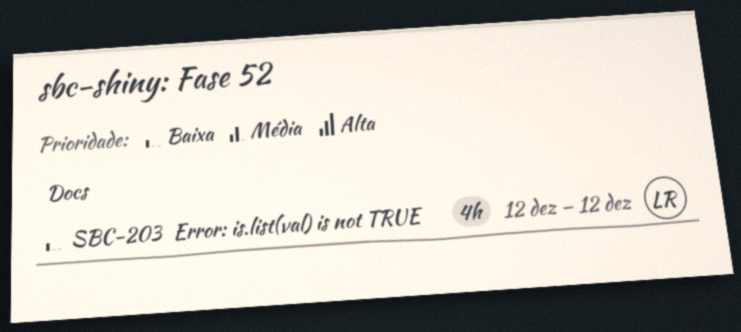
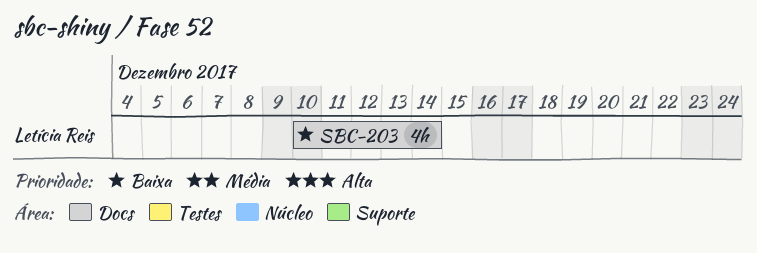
SBC-203, start: Dec 12 -> Dec 10
SBC-203, due: Dec 12 -> Dec 14

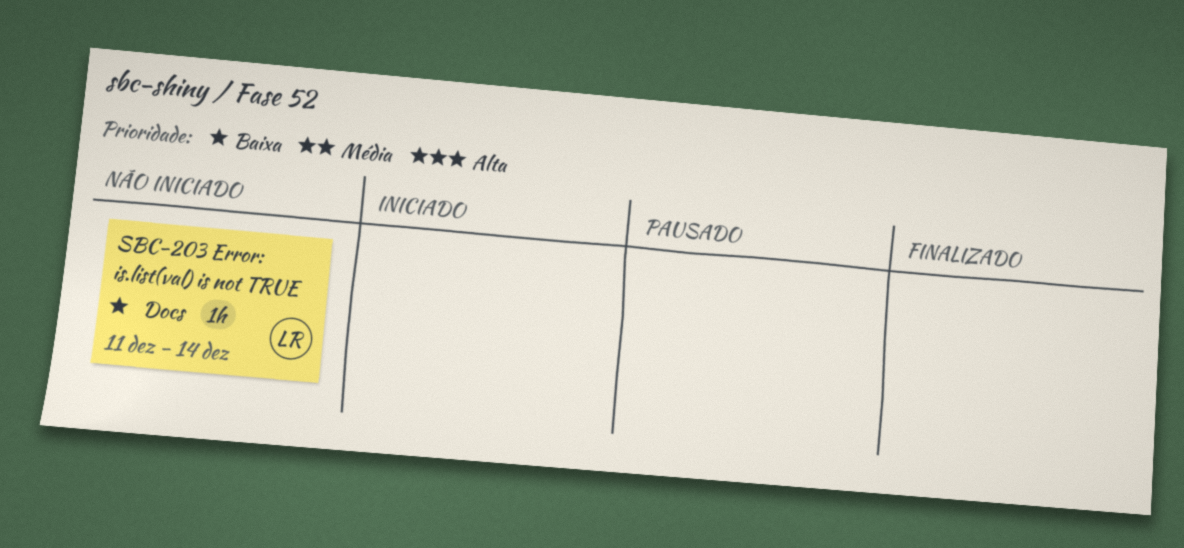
SBC-203, estimate: 4h -> 1h
SBC-203, start: Dec 10 -> Dec 11

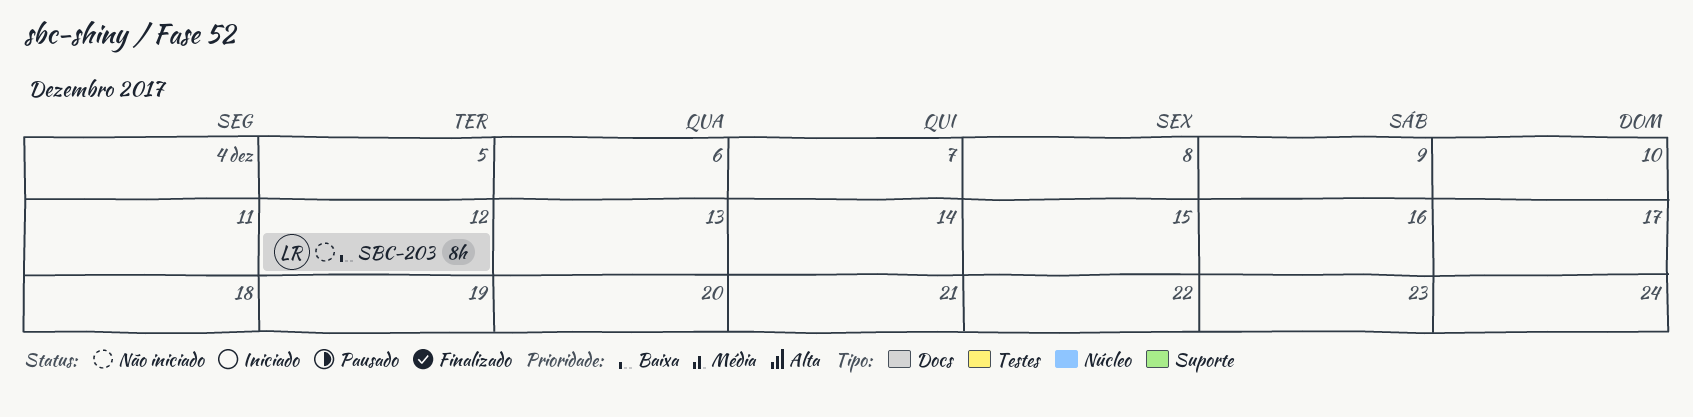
SBC-203, estimate: 1h -> 8h
SBC-203, start: Dec 11 -> Dec 12
SBC-203, due: Dec 14 -> Dec 12

